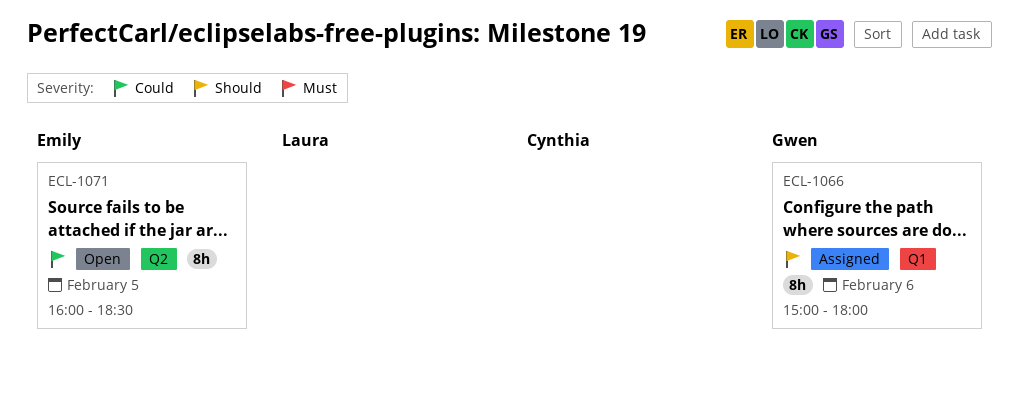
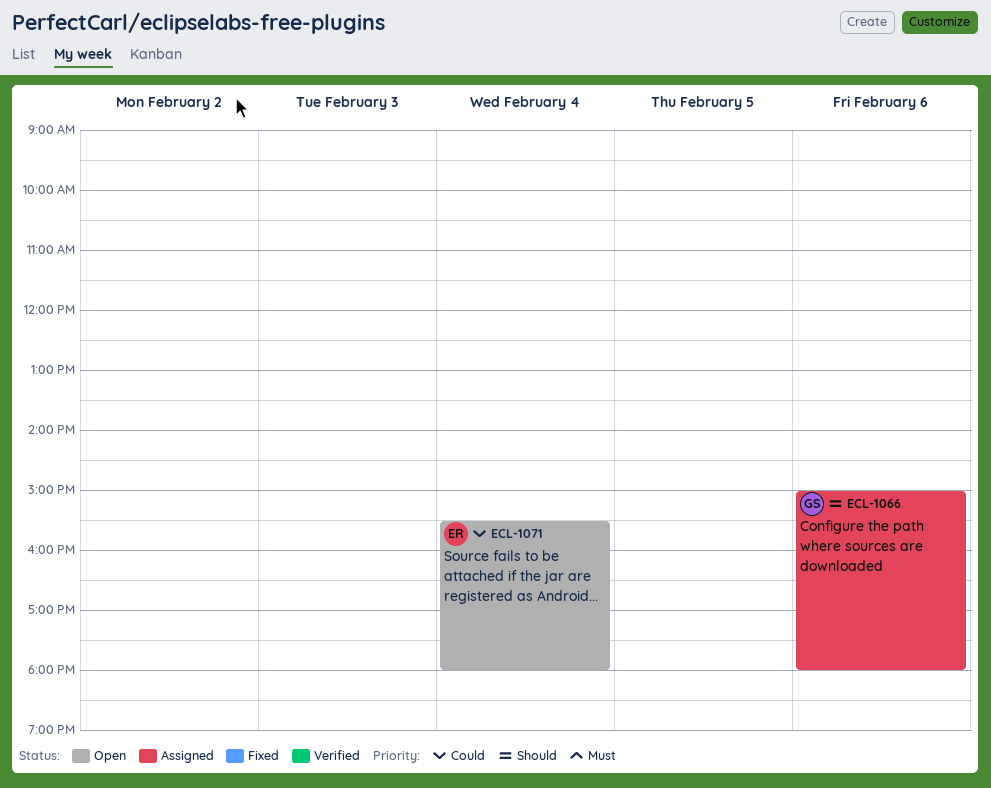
ECL-1071, day: Feb 5 -> Feb 4
ECL-1071, begins: 16:00 -> 15:30
ECL-1071, ends: 18:30 -> 18:00

